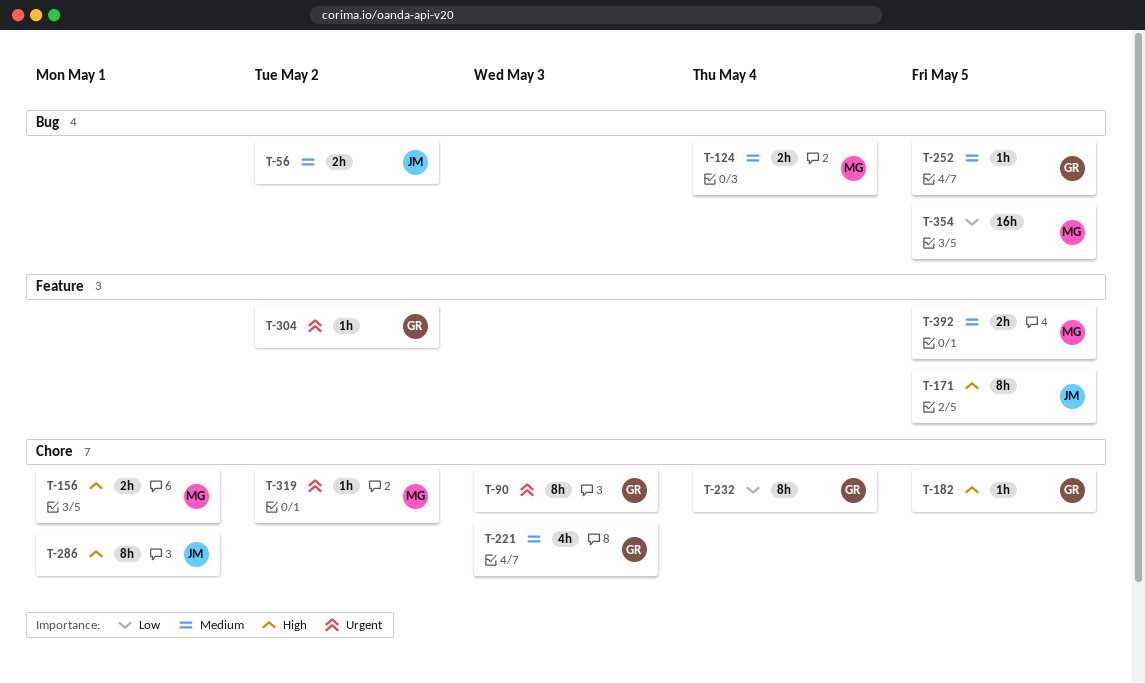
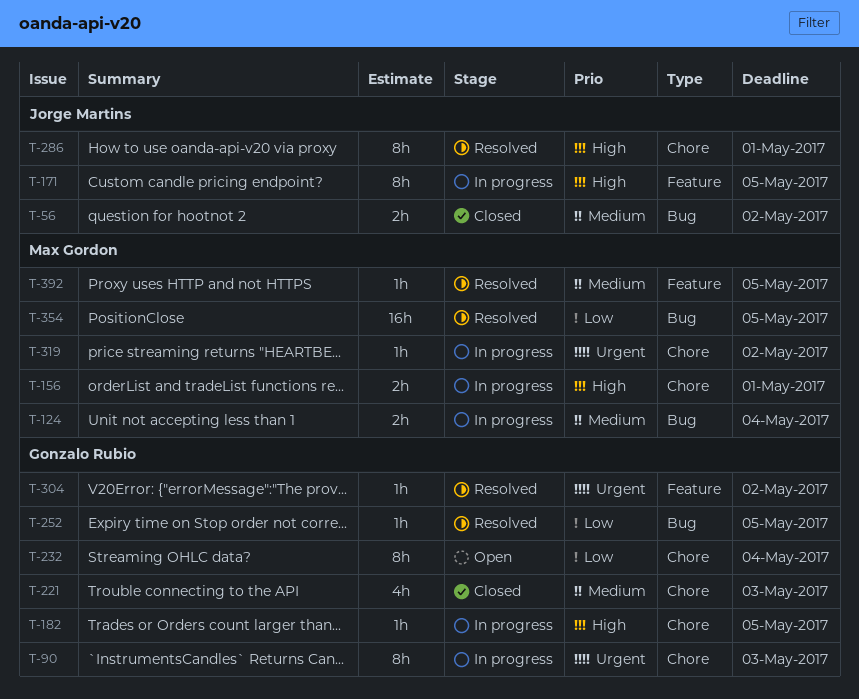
T-252, priority: Medium -> Low
T-392, estimate: 2h -> 1h

